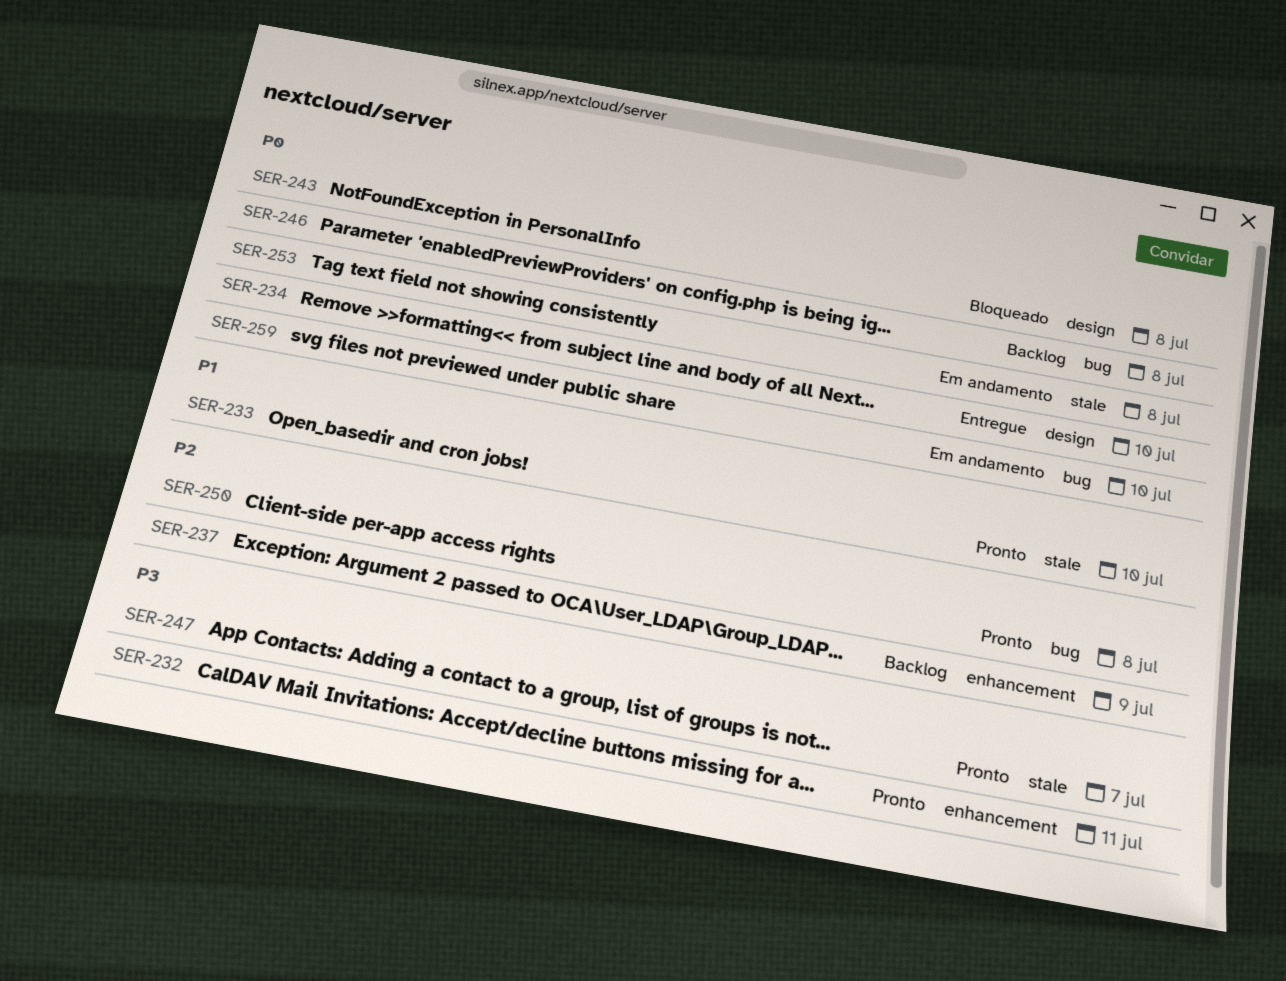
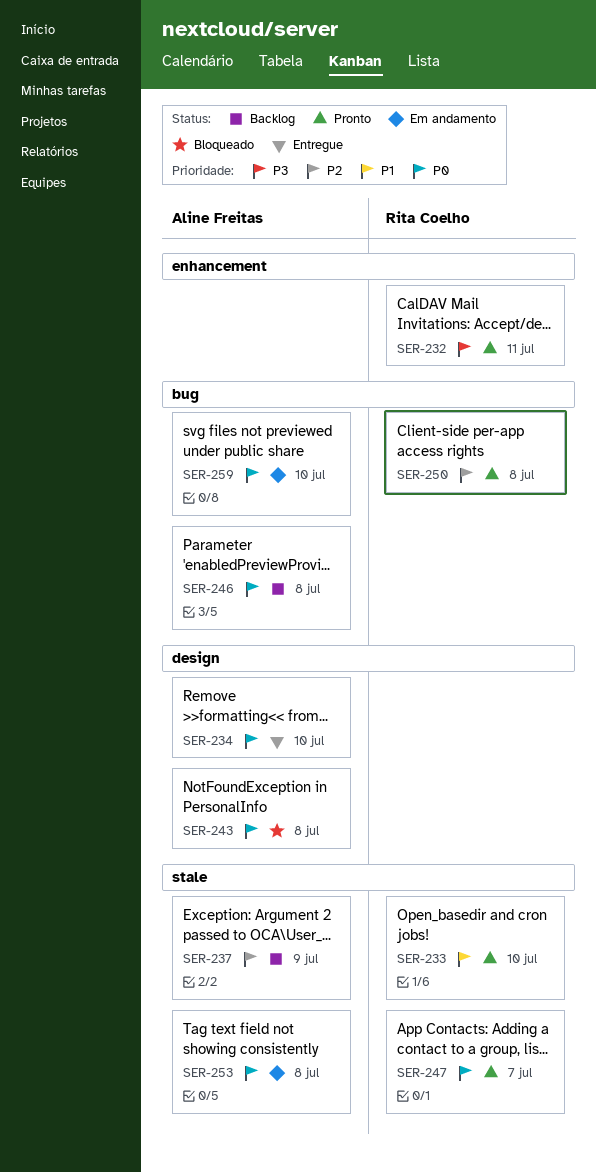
SER-237, label: enhancement -> stale
SER-247, priority: P3 -> P0

